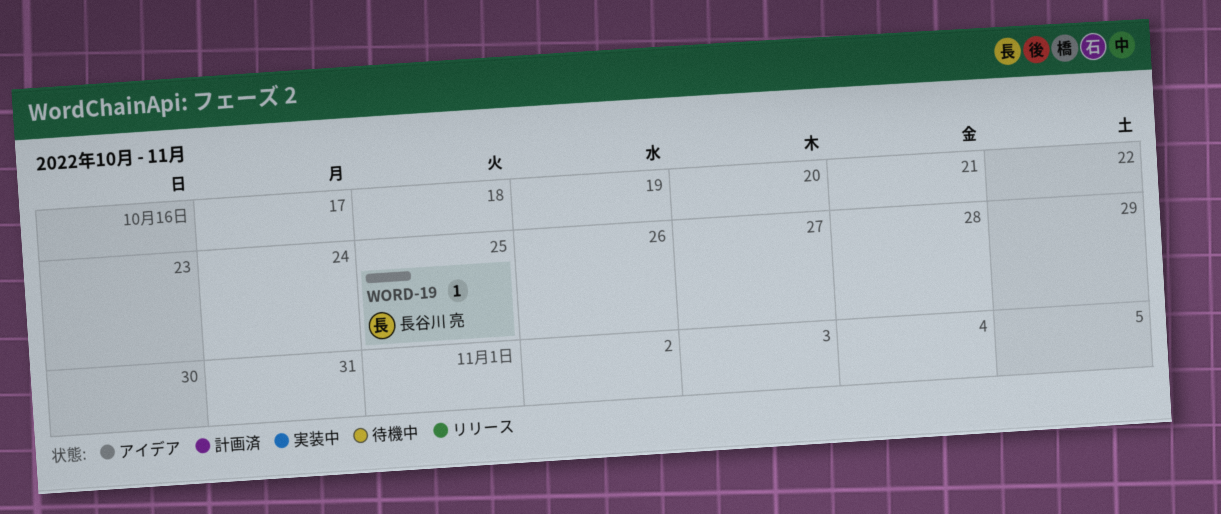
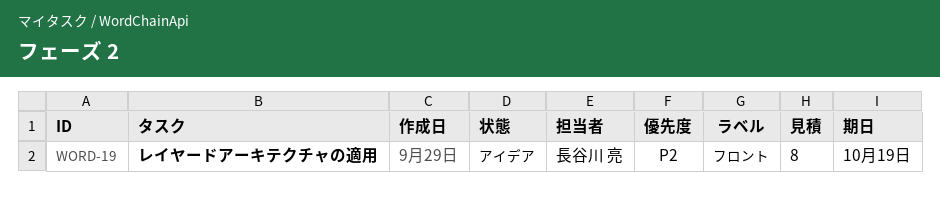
WORD-19, estimate: 1 -> 8
WORD-19, due: Oct 25 -> Oct 19

